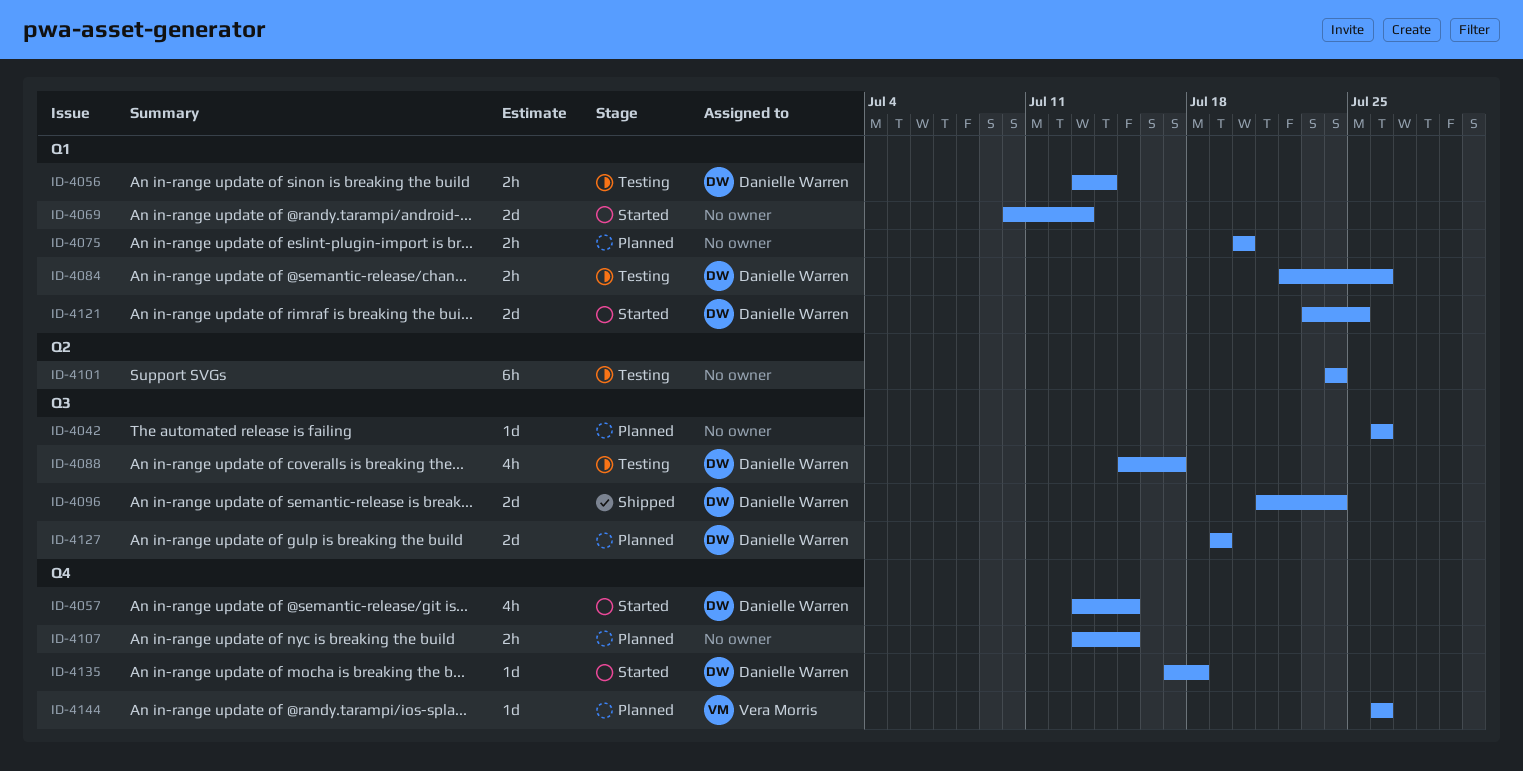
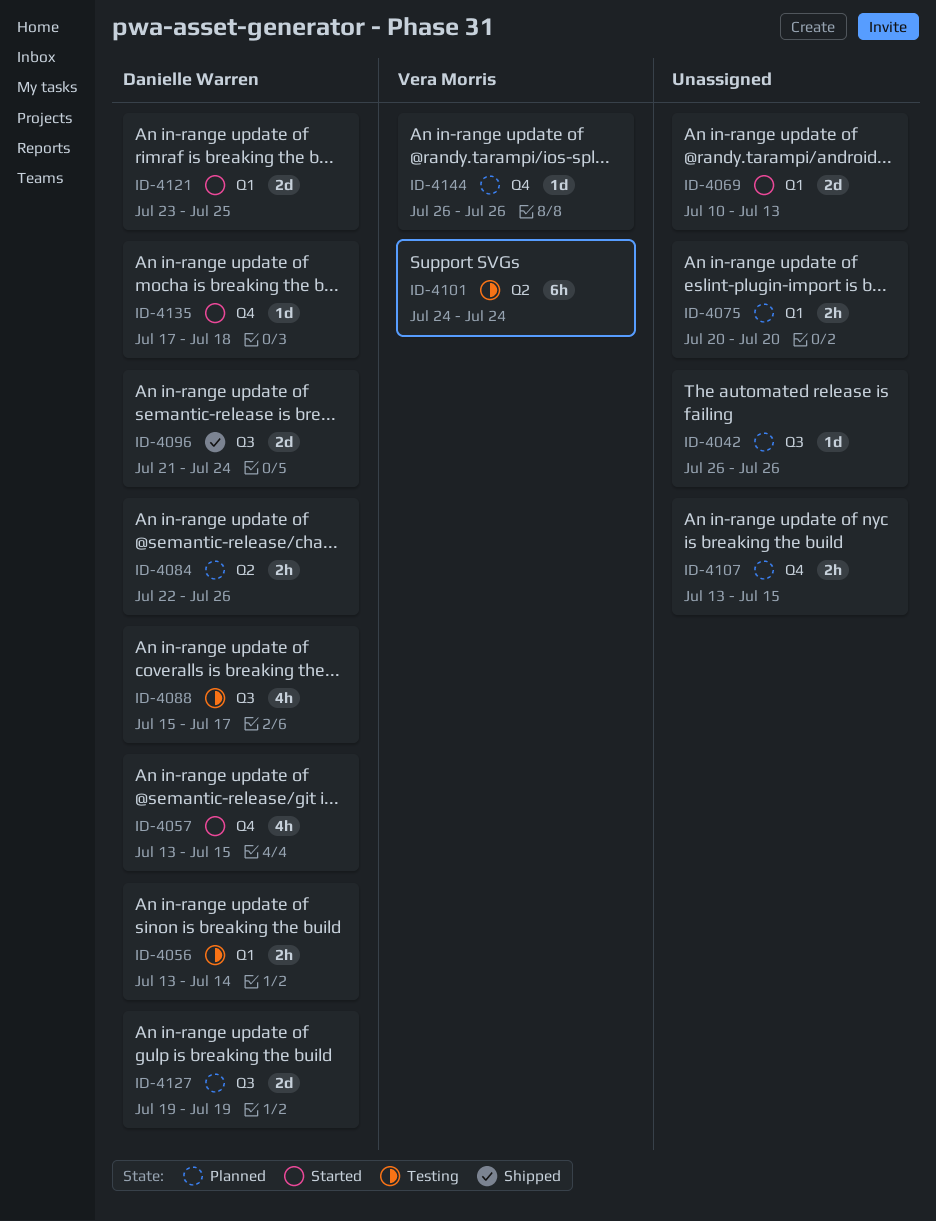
ID-4084, status: Testing -> Planned
ID-4084, label: Q1 -> Q2
ID-4101, owner: none -> Vera Morris

